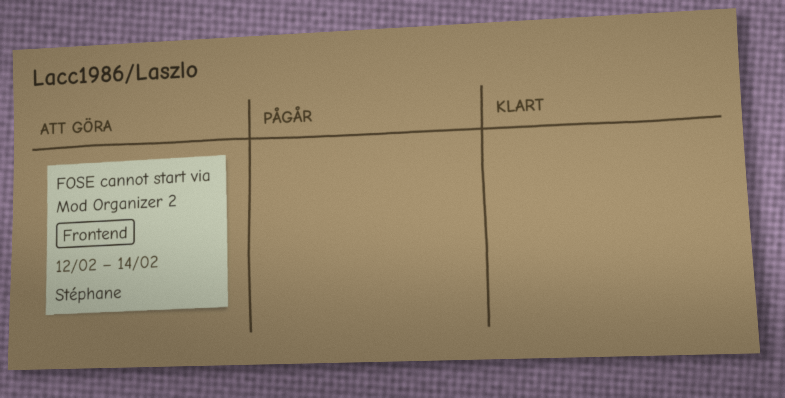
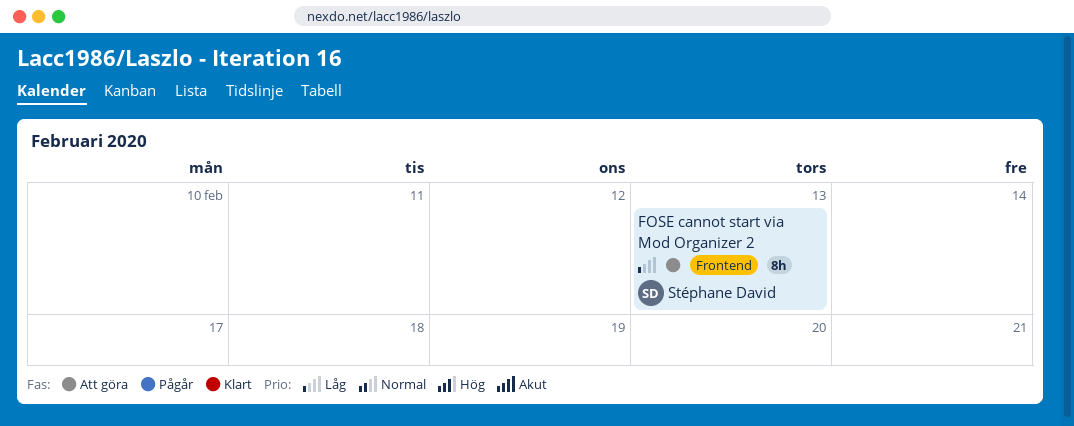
FOSE cannot start via Mod Organizer 2, due: Feb 14 -> Feb 13

